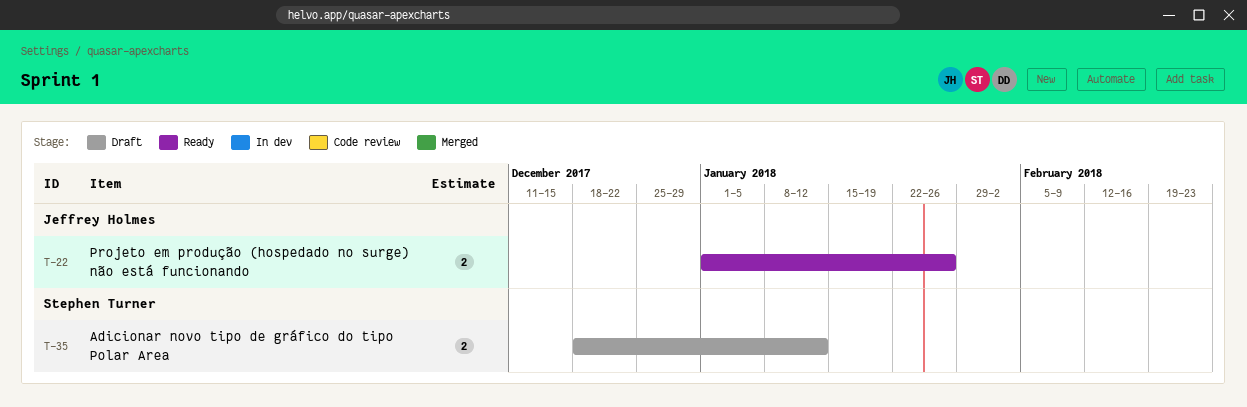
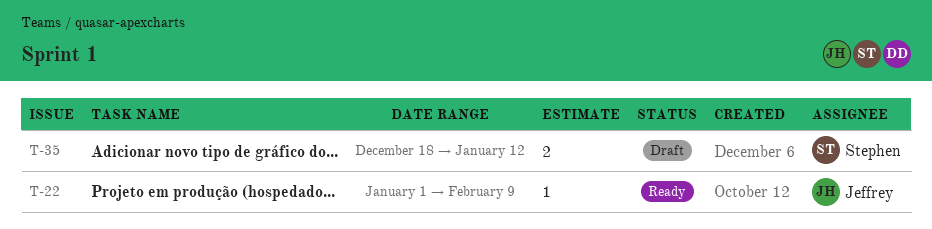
T-22, estimate: 2 -> 1
T-22, due: Jan 26 -> Feb 9

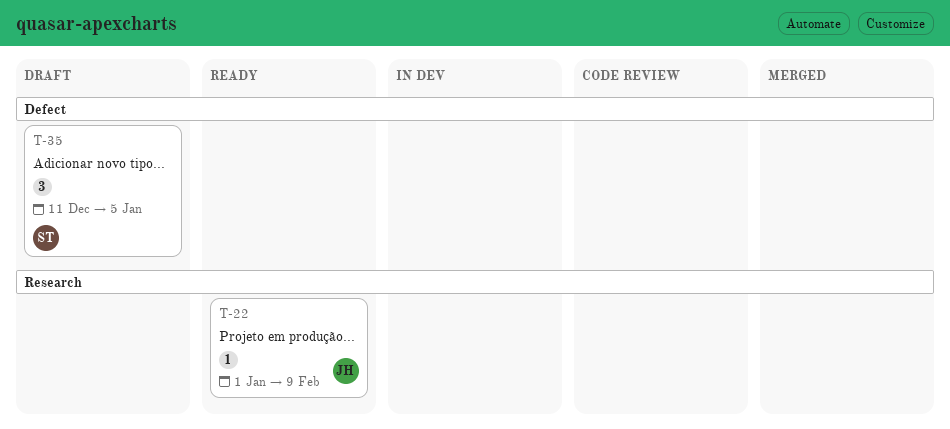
T-35, estimate: 2 -> 3
T-35, start: Dec 18 -> Dec 11
T-35, due: Jan 12 -> Jan 5

